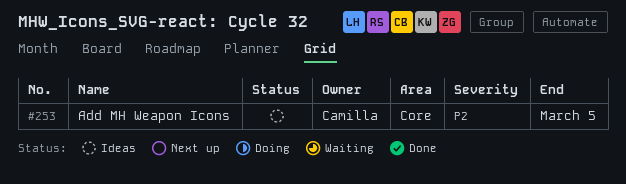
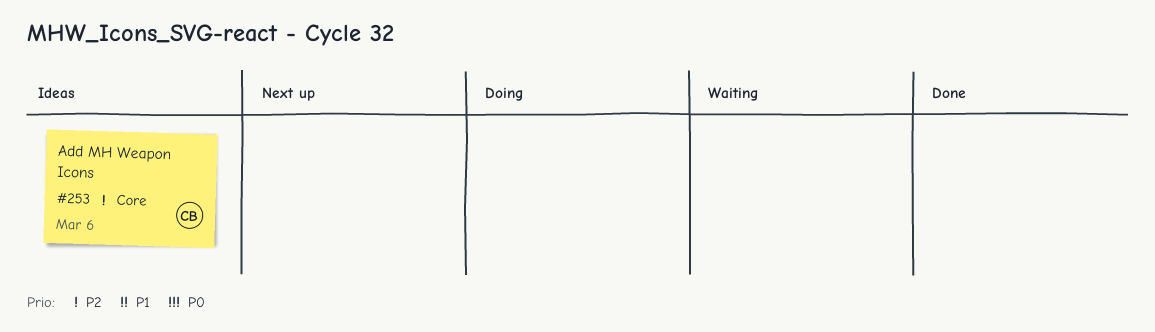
#253, due: Mar 5 -> Mar 6

